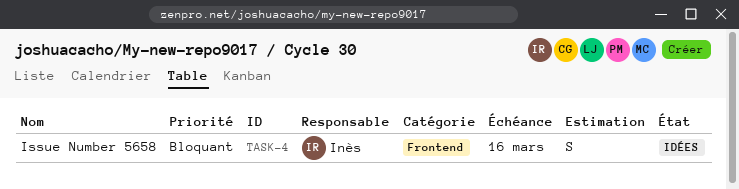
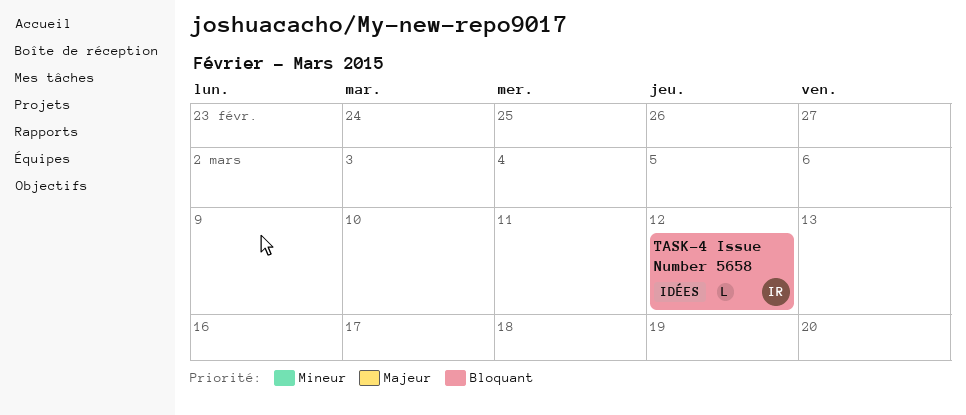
TASK-4, estimate: S -> L
TASK-4, due: Mar 16 -> Mar 12

